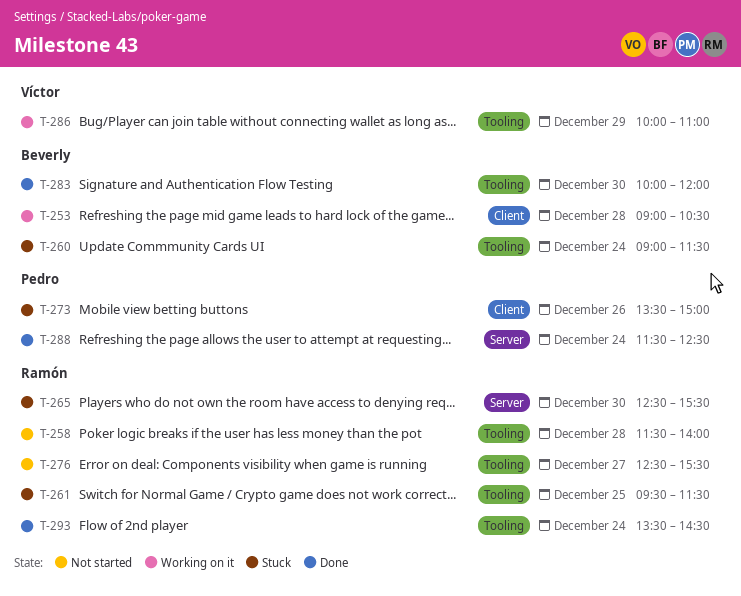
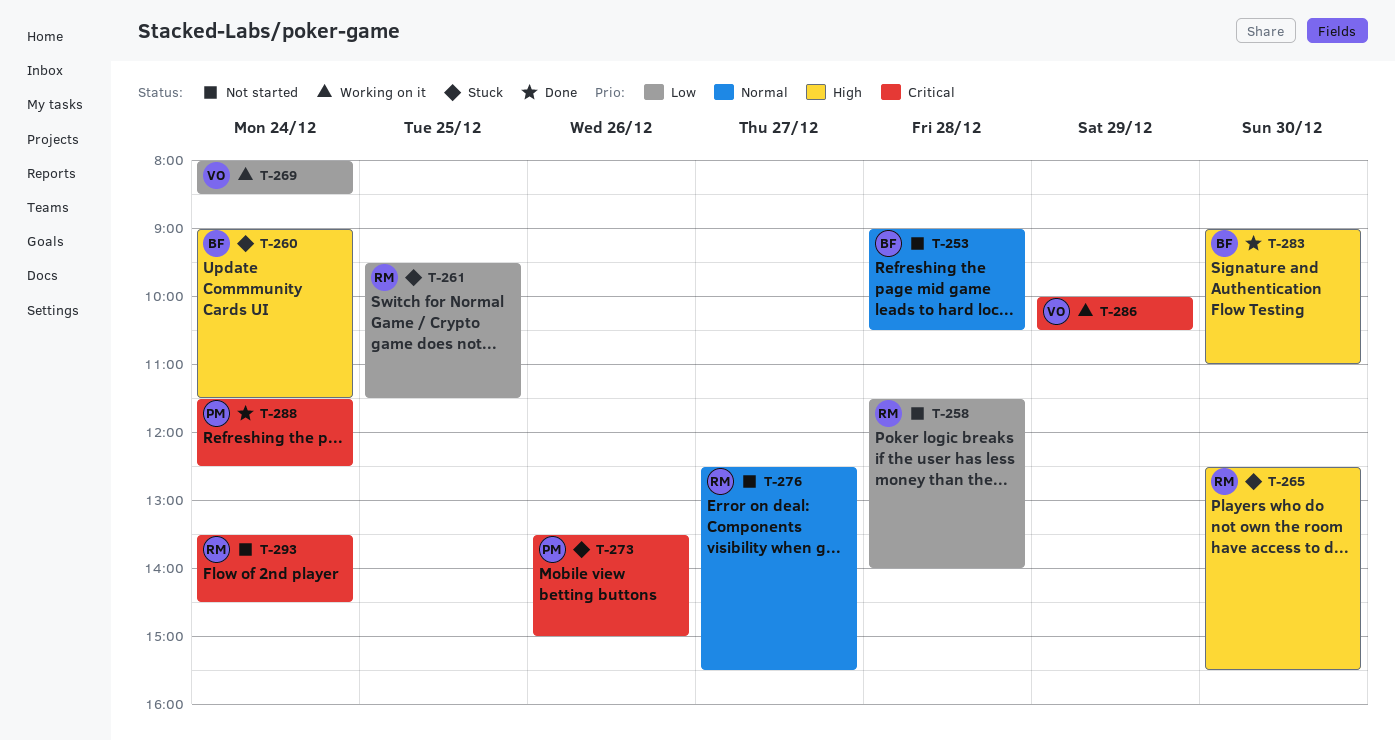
T-253, status: Working on it -> Not started
T-269: none -> present
T-283, begins: 10:00 -> 09:00
T-283, ends: 12:00 -> 11:00
T-286, ends: 11:00 -> 10:30
T-293, status: Done -> Not started

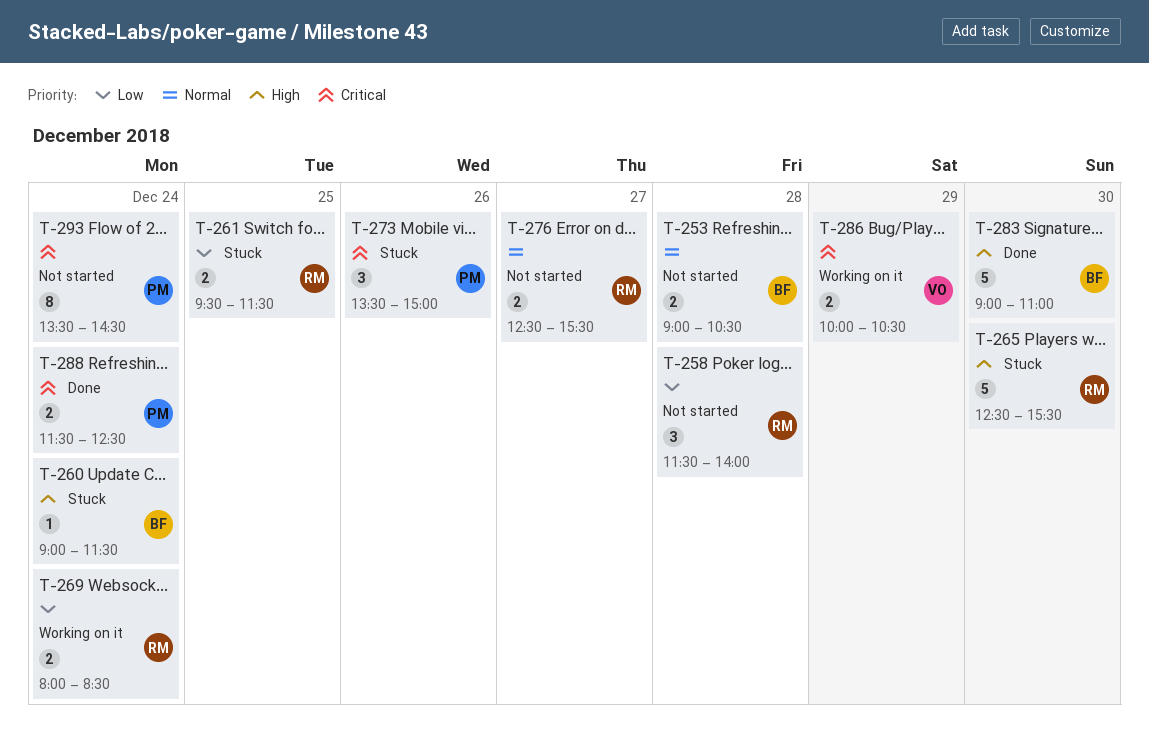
T-269, owner: VO -> RM
T-293, owner: RM -> PM

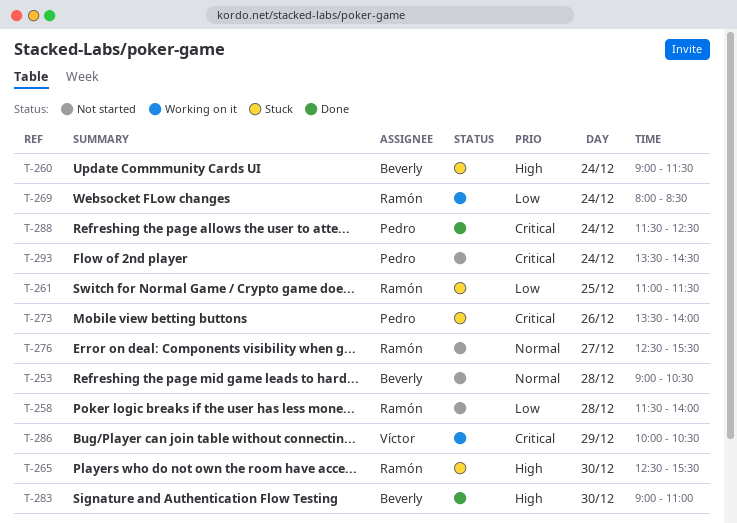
T-261, begins: 09:30 -> 11:00
T-273, ends: 15:00 -> 14:00

